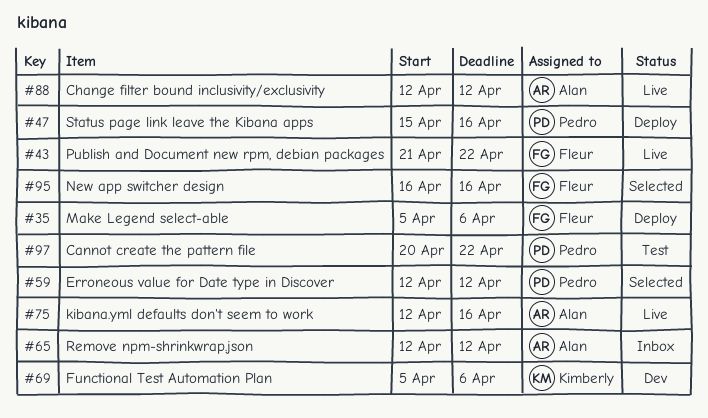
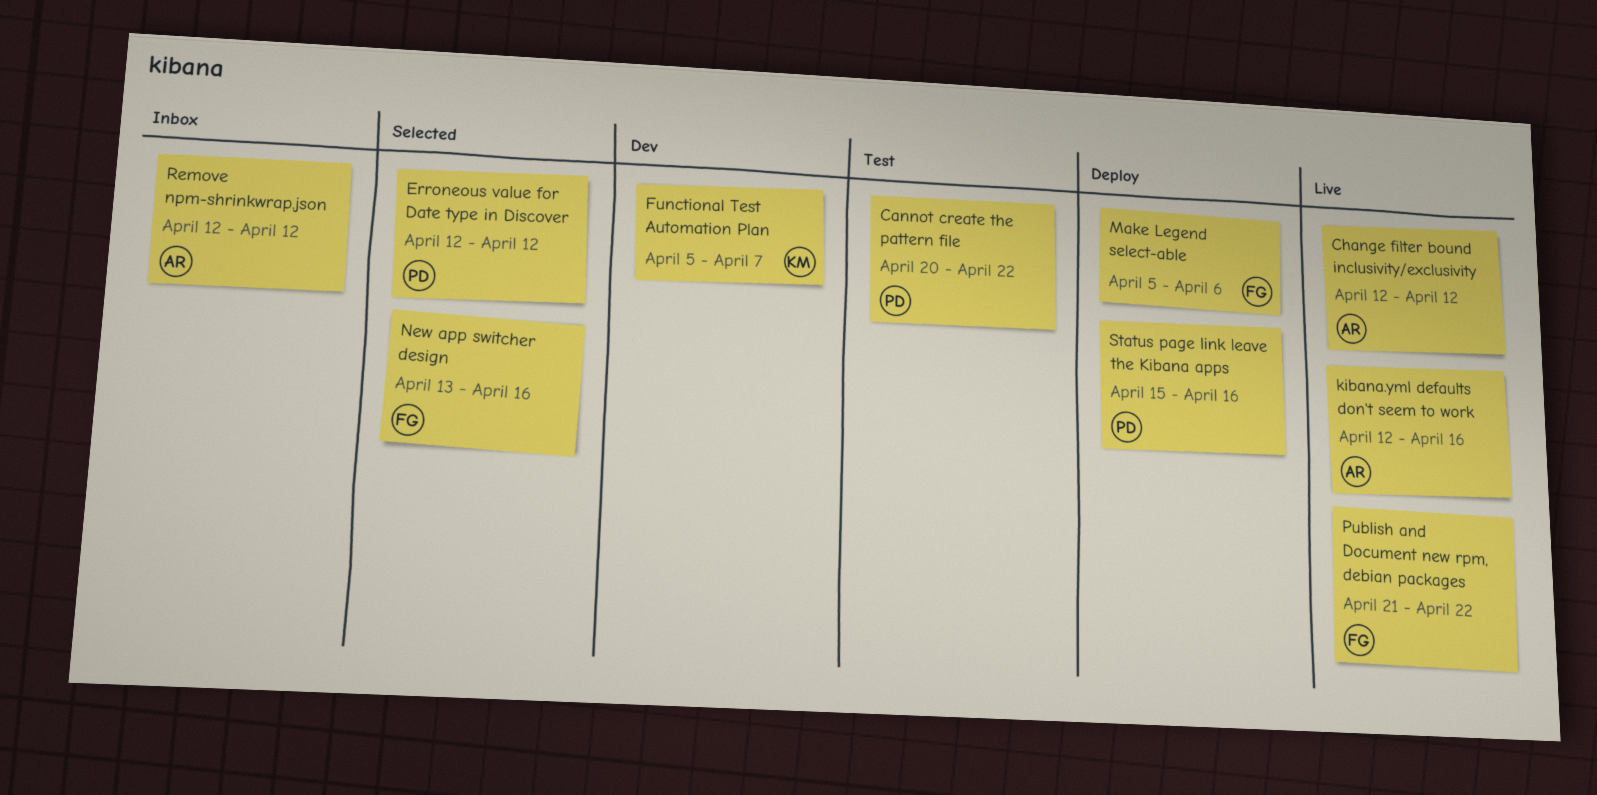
Functional Test Automation Plan, due: Apr 6 -> Apr 7
New app switcher design, start: Apr 16 -> Apr 13

